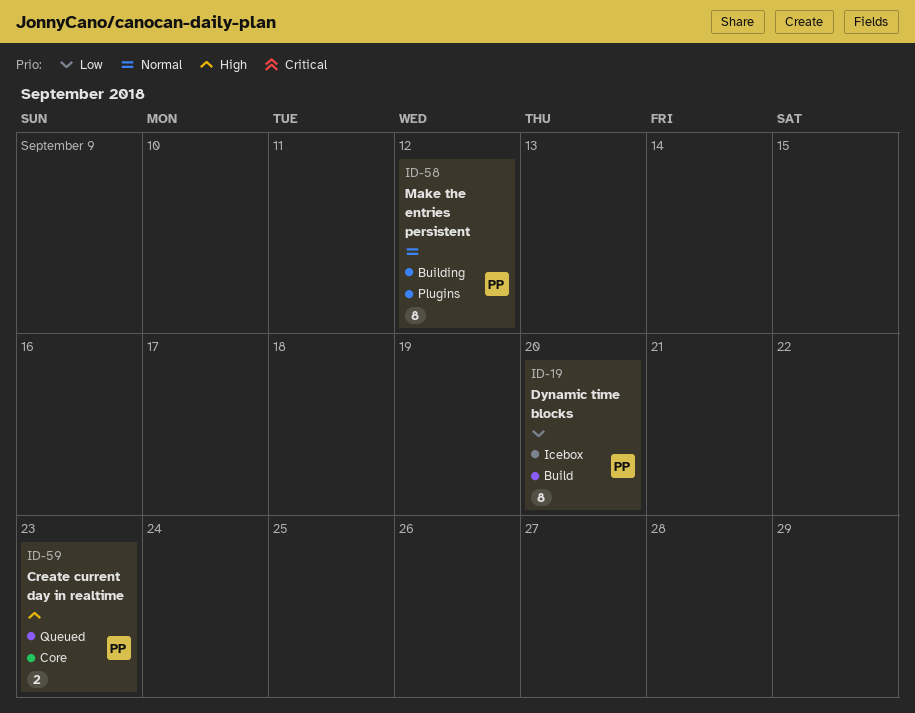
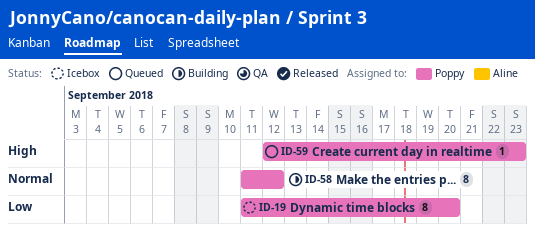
ID-59, estimate: 2 -> 1

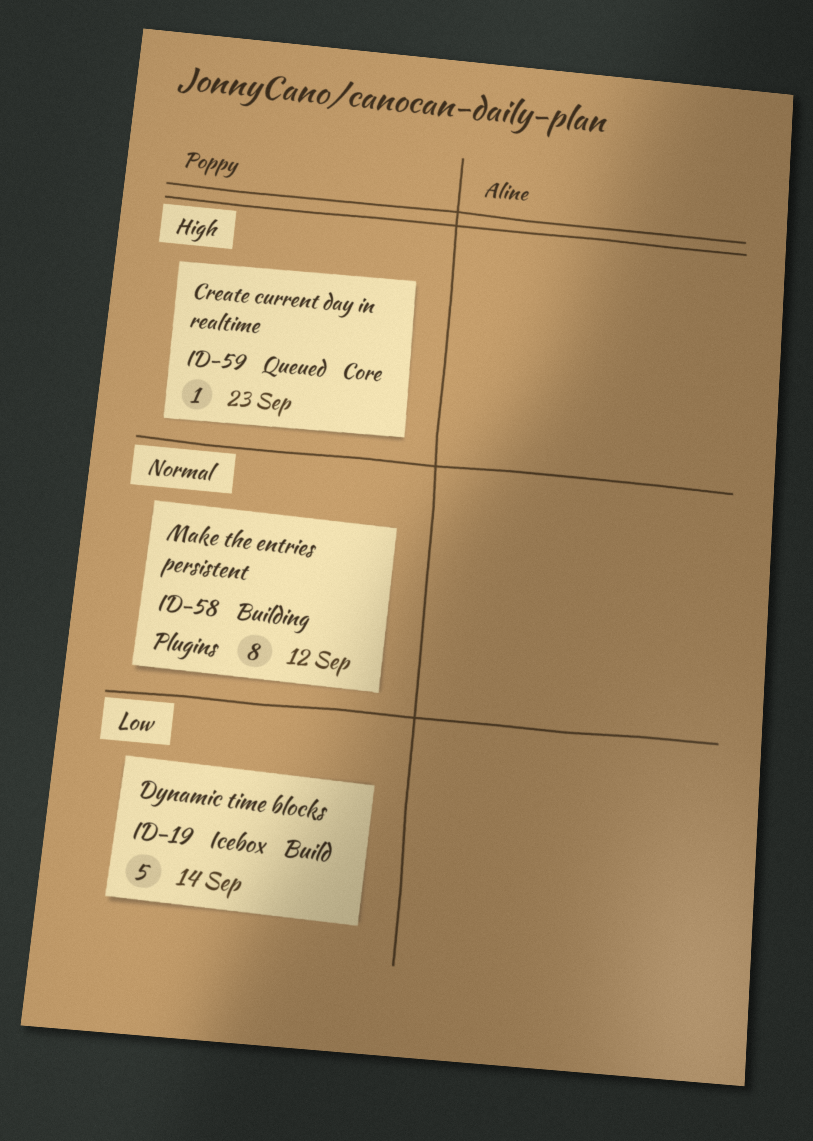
ID-19, estimate: 8 -> 5
ID-19, due: Sep 20 -> Sep 14

